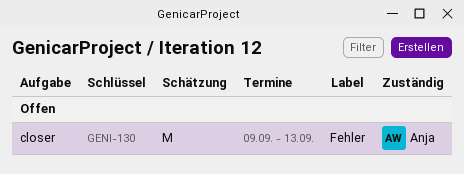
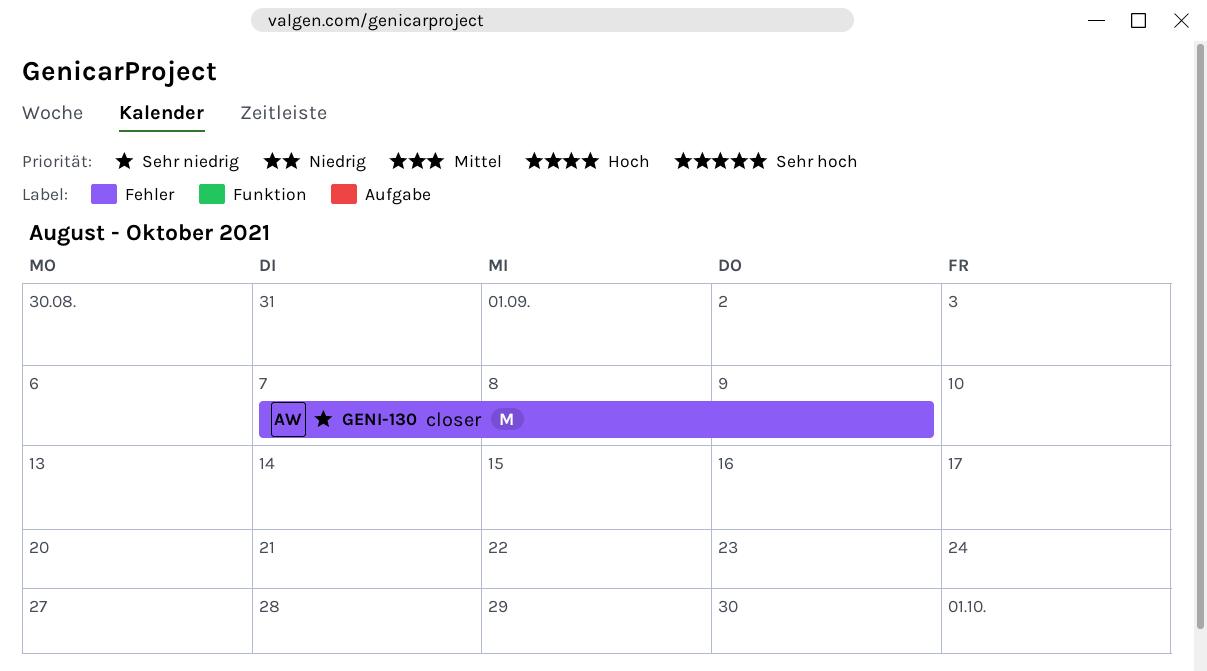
GENI-130, start: Sep 9 -> Sep 7
GENI-130, due: Sep 13 -> Sep 9

